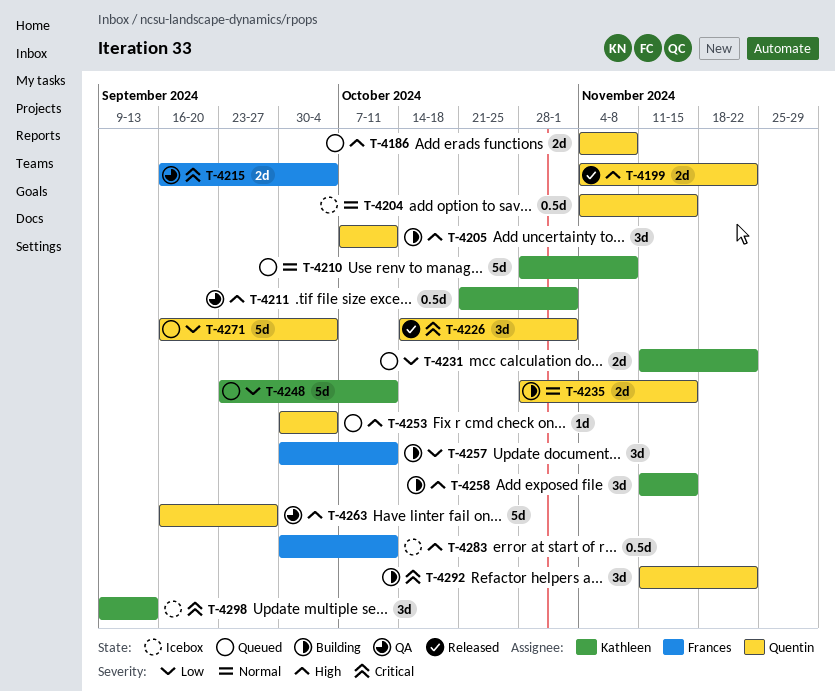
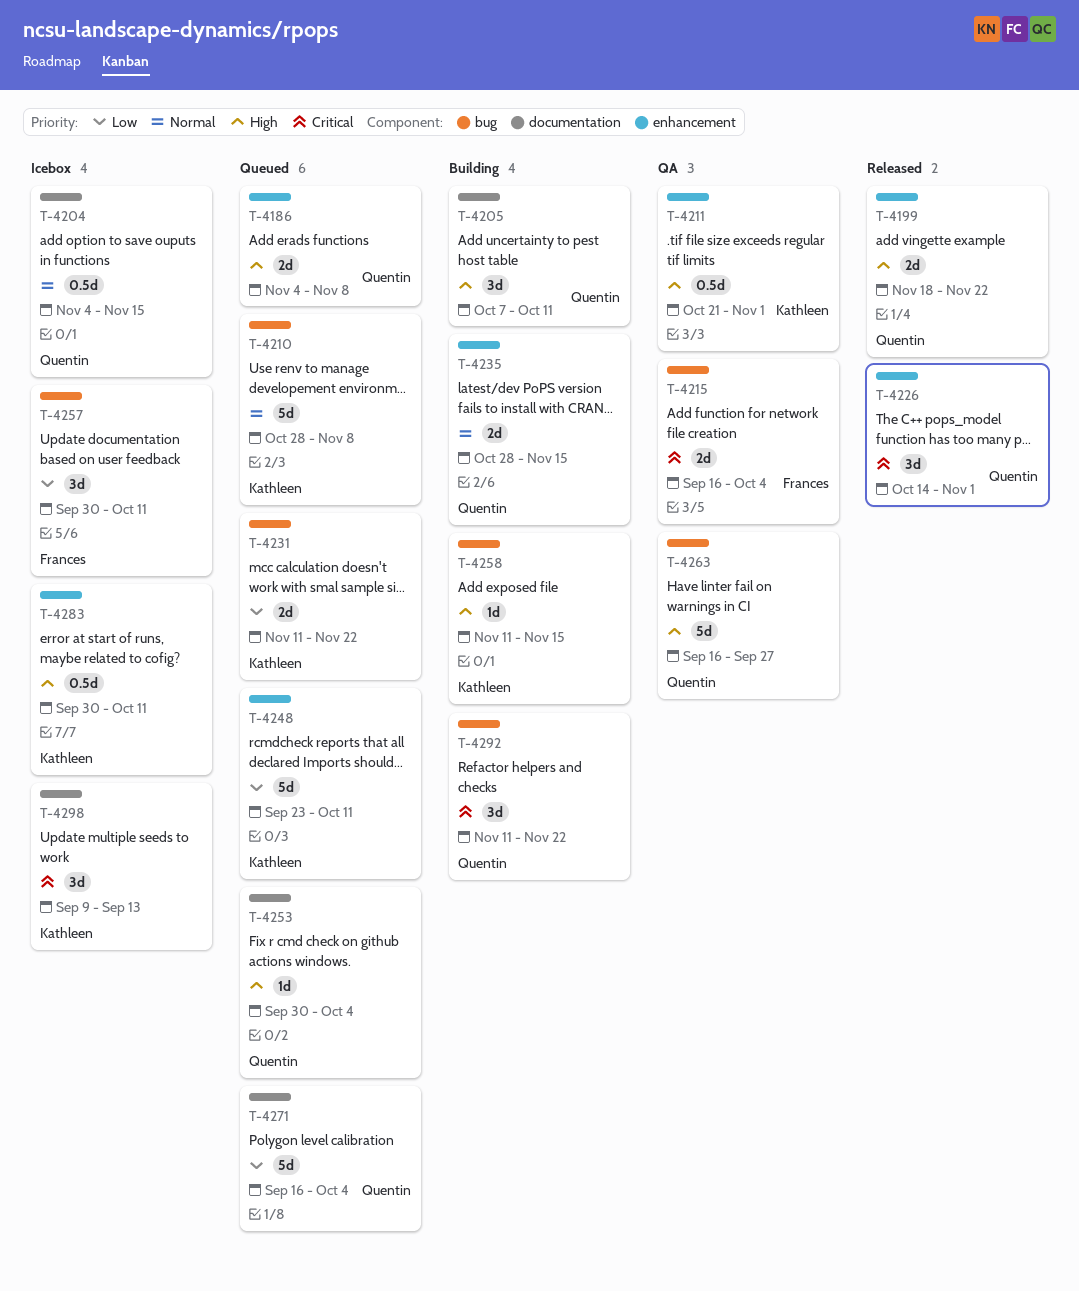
T-4199, start: Nov 4 -> Nov 18
T-4257, status: Building -> Icebox
T-4258, estimate: 3d -> 1d
T-4283, owner: Frances -> Kathleen

